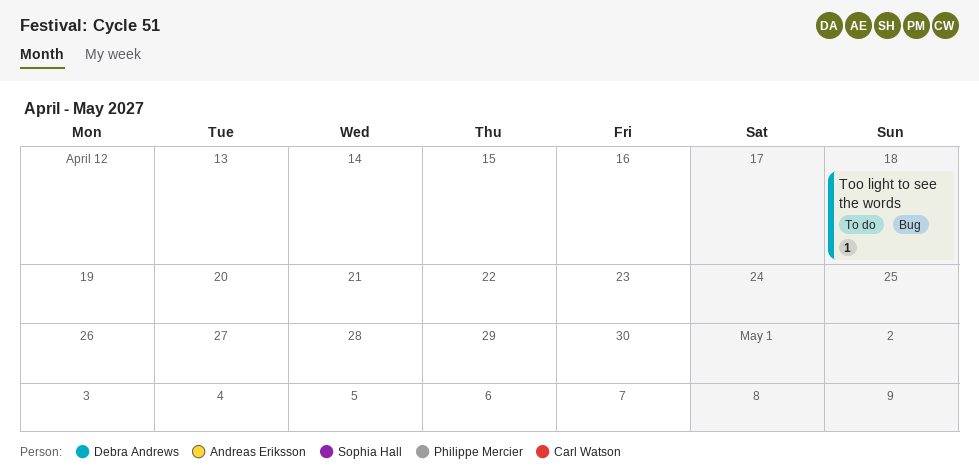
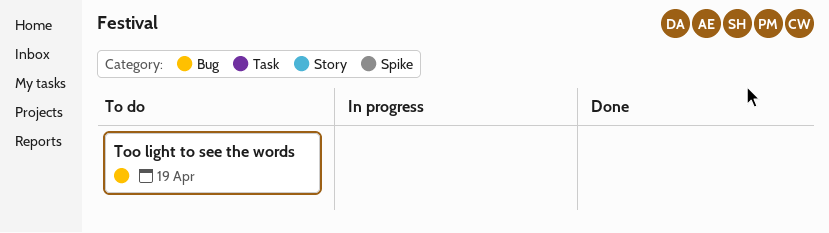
Too light to see the words, due: Apr 18 -> Apr 19

